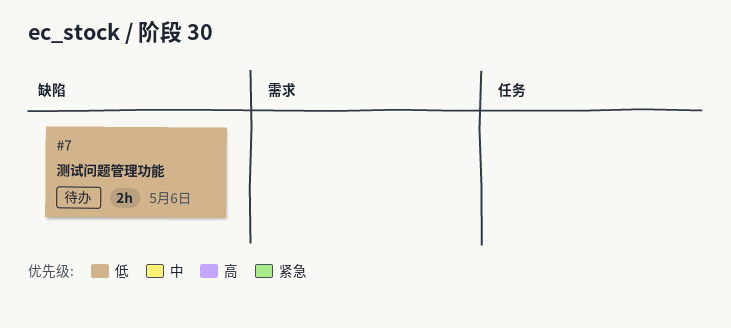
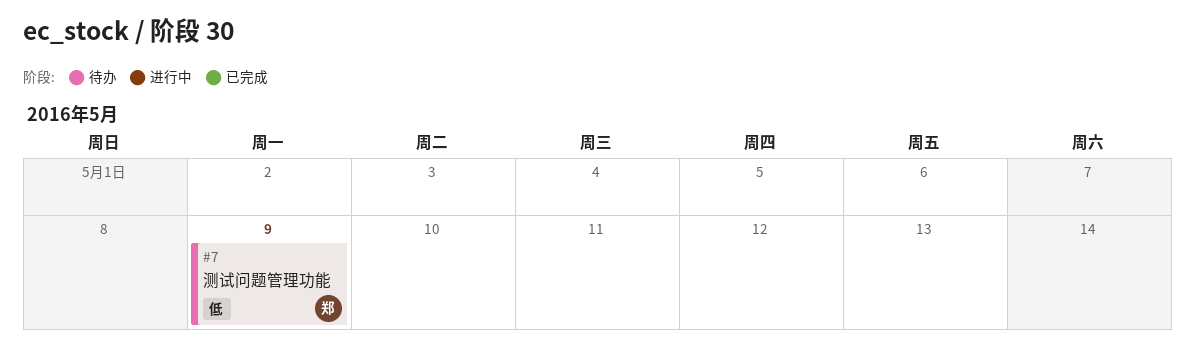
#7, due: May 6 -> May 9

